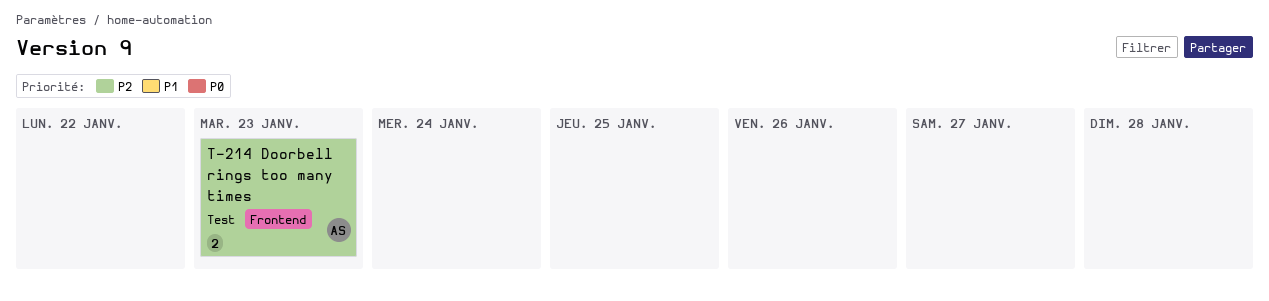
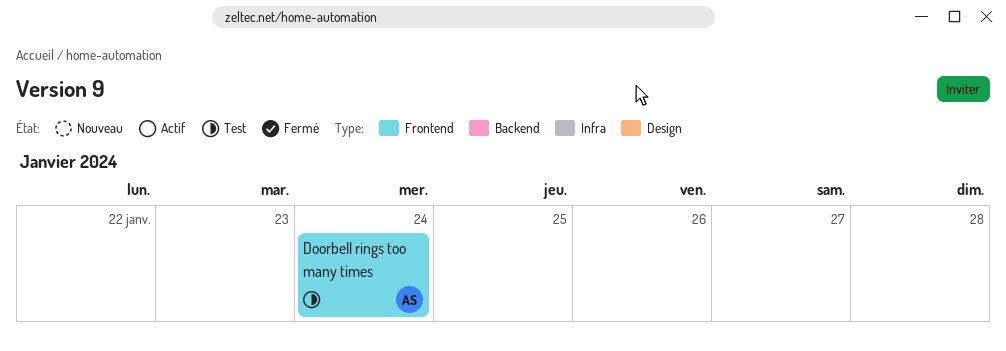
Doorbell rings too many times, due: Jan 23 -> Jan 24

